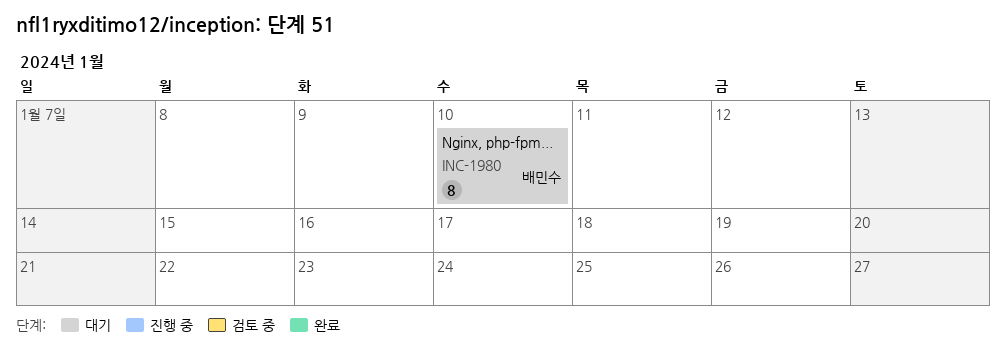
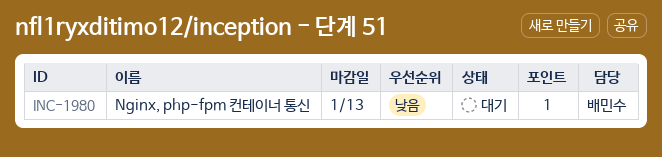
INC-1980, estimate: 8 -> 1
INC-1980, due: Jan 10 -> Jan 13

